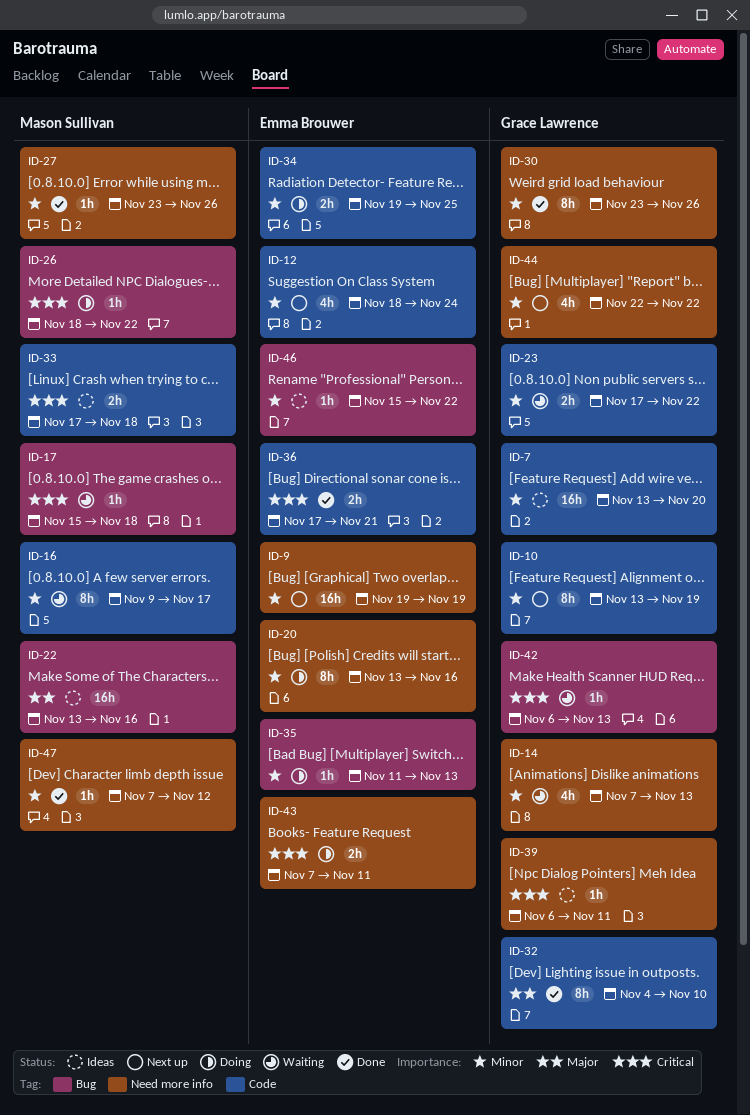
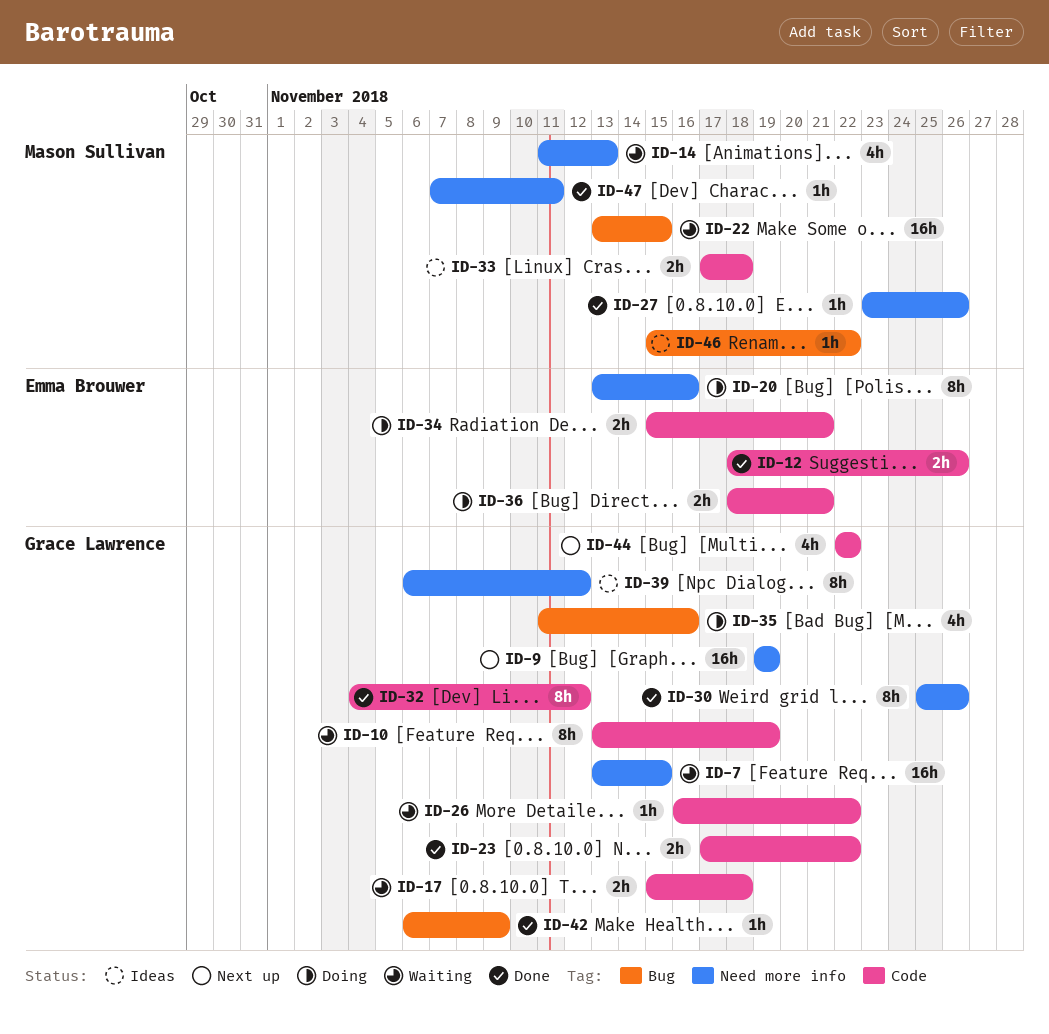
ID-7, status: Ideas -> Waiting
ID-7, label: Code -> Need more info
ID-7, due: Nov 20 -> Nov 15
ID-9, owner: Emma Brouwer -> Grace Lawrence
ID-10, status: Next up -> Waiting
ID-12, status: Next up -> Done
ID-12, estimate: 4h -> 2h
ID-12, due: Nov 24 -> Nov 26
ID-14, owner: Grace Lawrence -> Mason Sullivan
ID-14, start: Nov 7 -> Nov 11
ID-16: present -> none
ID-17, owner: Mason Sullivan -> Grace Lawrence
ID-17, label: Bug -> Code
ID-17, estimate: 1h -> 2h
ID-22, status: Ideas -> Waiting
ID-22, due: Nov 16 -> Nov 15
ID-23, status: Waiting -> Done
ID-26, status: Doing -> Waiting
ID-26, owner: Mason Sullivan -> Grace Lawrence
ID-26, label: Bug -> Code
ID-26, start: Nov 18 -> Nov 16
ID-30, start: Nov 23 -> Nov 25
ID-32, due: Nov 10 -> Nov 12
ID-34, start: Nov 19 -> Nov 15
ID-34, due: Nov 25 -> Nov 21
ID-35, owner: Emma Brouwer -> Grace Lawrence
ID-35, estimate: 1h -> 4h
ID-35, due: Nov 13 -> Nov 16
ID-36, status: Done -> Doing
ID-36, start: Nov 17 -> Nov 18
ID-39, estimate: 1h -> 8h
ID-39, due: Nov 11 -> Nov 12
ID-42, status: Waiting -> Done
ID-42, due: Nov 13 -> Nov 9
ID-43: present -> none
ID-44, label: Need more info -> Code
ID-46, owner: Emma Brouwer -> Mason Sullivan
ID-47, due: Nov 12 -> Nov 11

